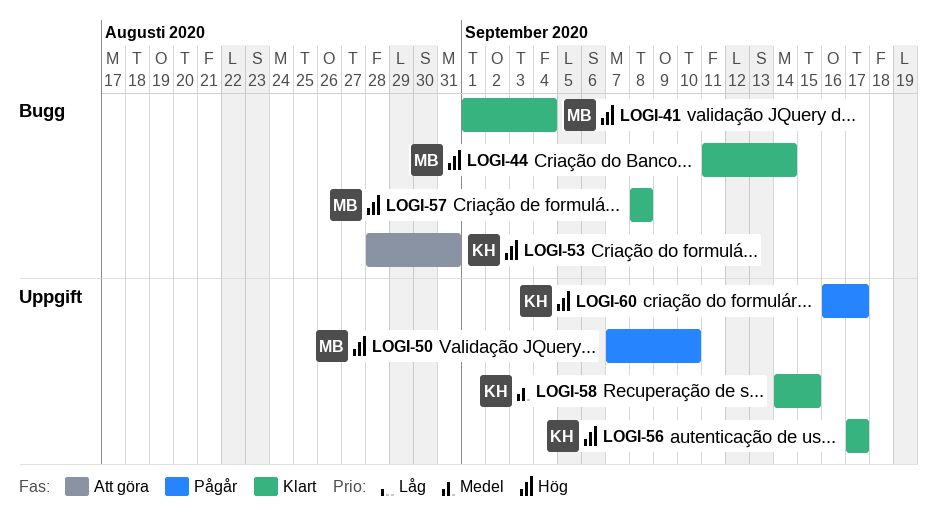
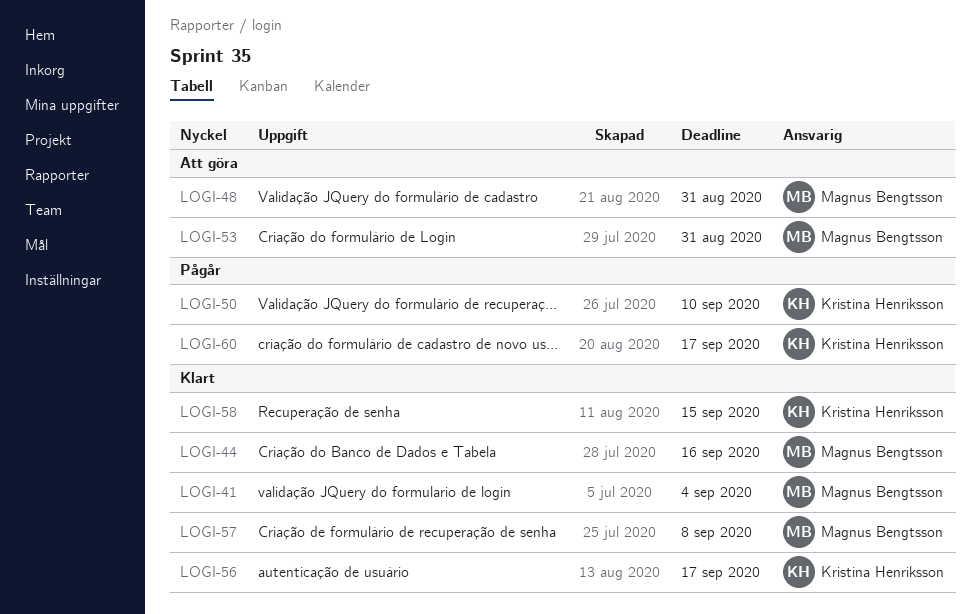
LOGI-44, due: Sep 14 -> Sep 16
LOGI-48: none -> present
LOGI-50, owner: Magnus Bengtsson -> Kristina Henriksson
LOGI-53, owner: Kristina Henriksson -> Magnus Bengtsson

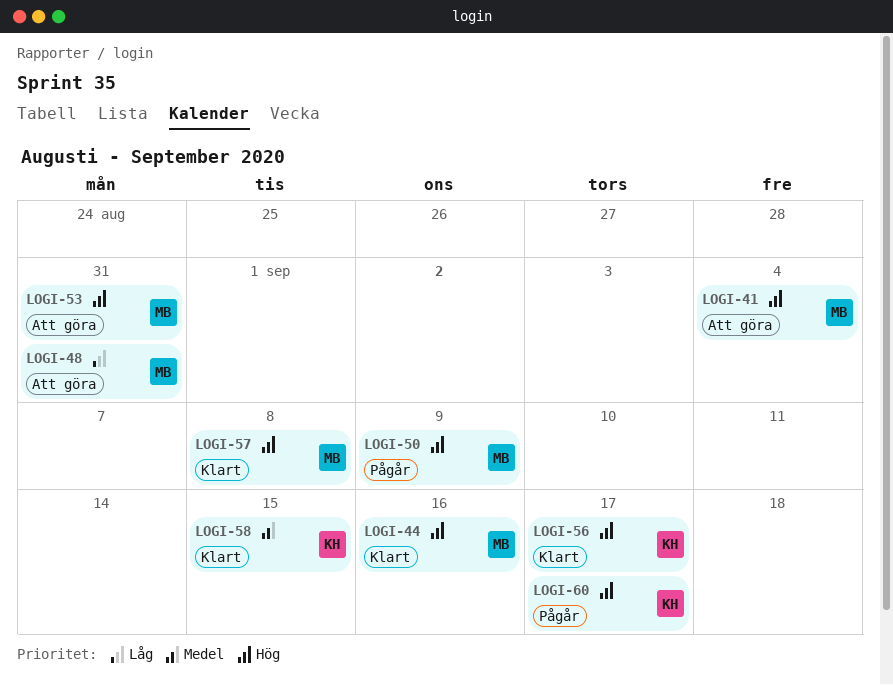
LOGI-41, status: Klart -> Att göra
LOGI-50, owner: Kristina Henriksson -> Magnus Bengtsson
LOGI-50, due: Sep 10 -> Sep 9

